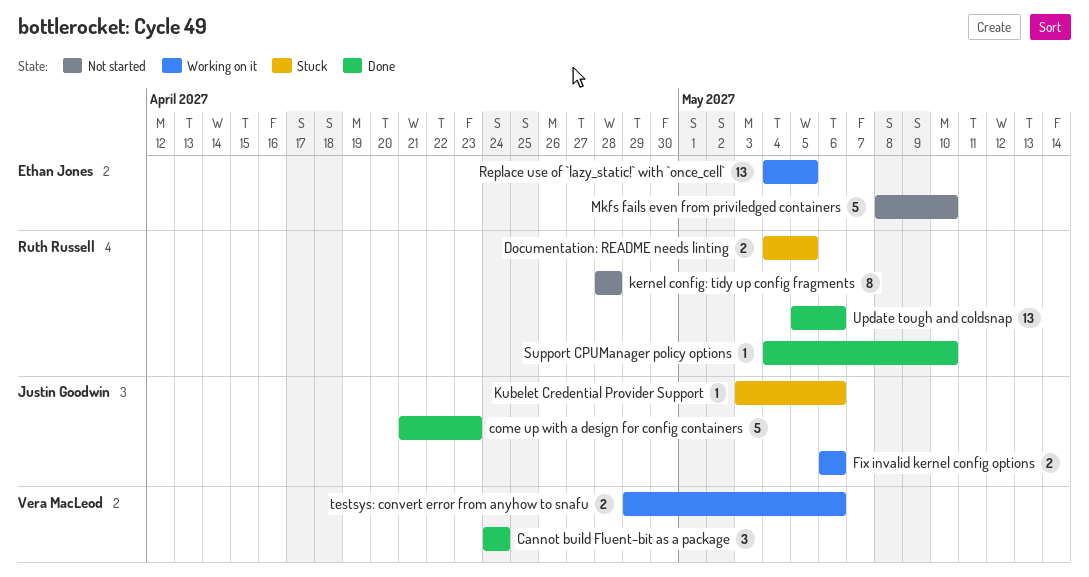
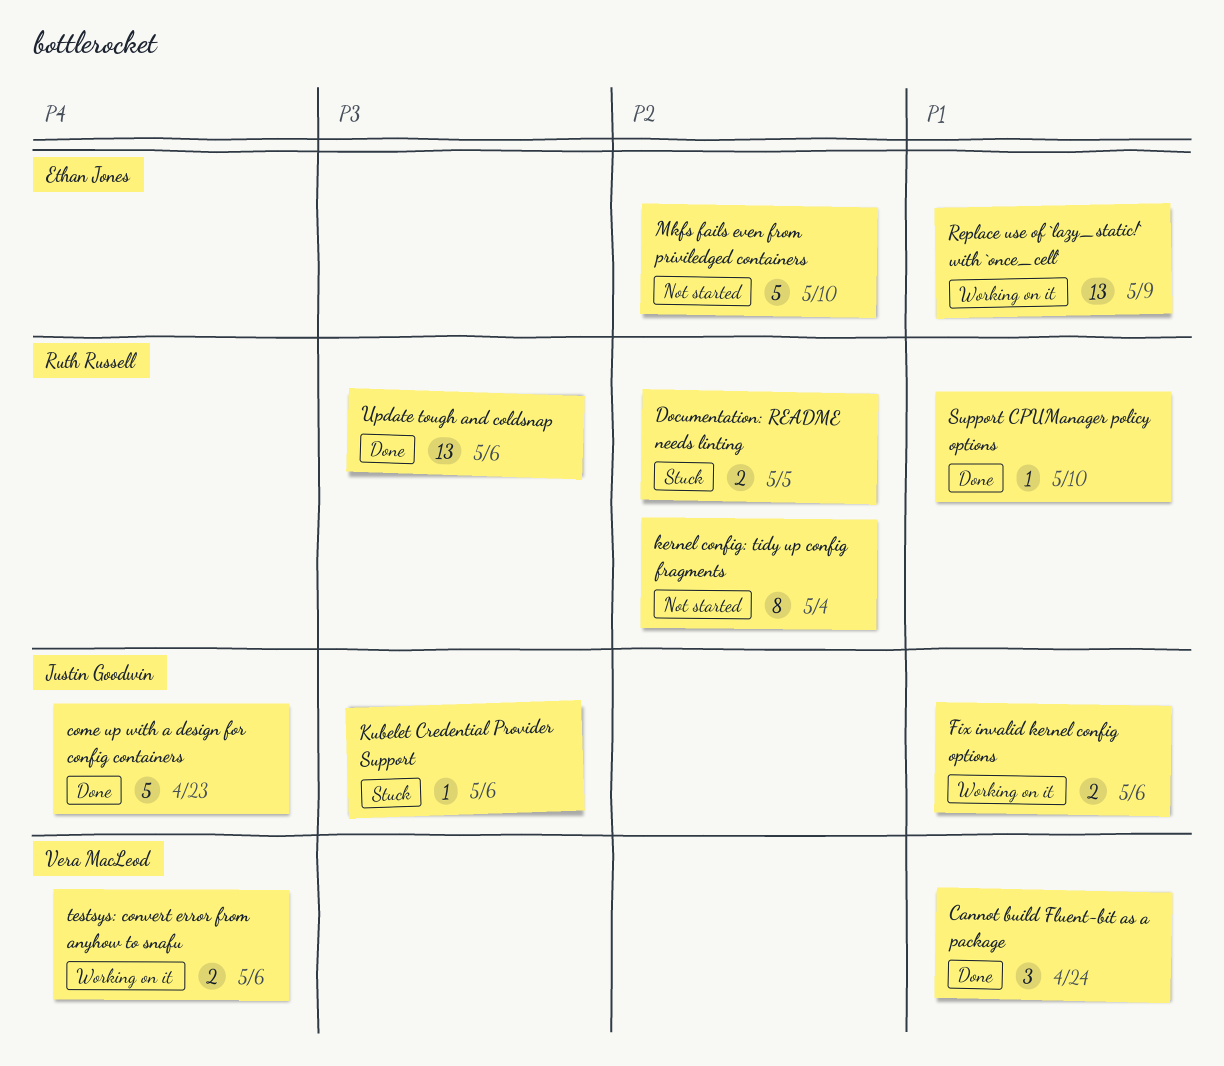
kernel config: tidy up config fragments, due: Apr 28 -> May 4
Replace use of `lazy_static!` with `once_cell`, due: May 5 -> May 9

